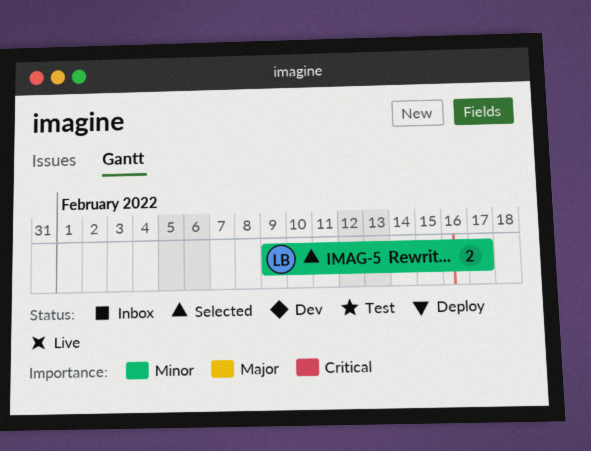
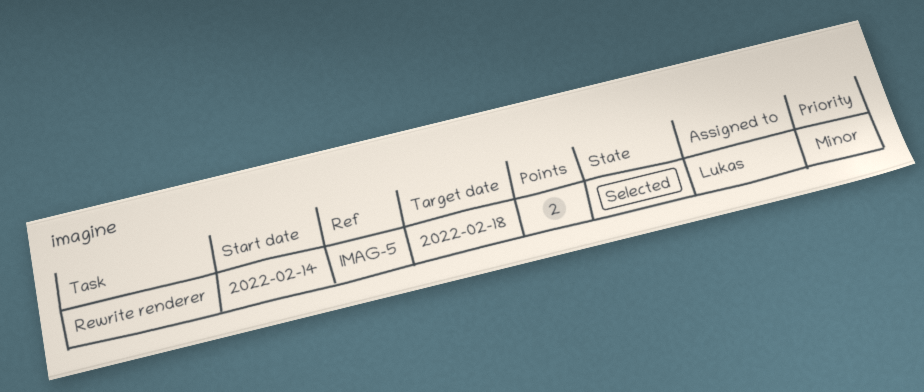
IMAG-5, start: Feb 9 -> Feb 14
IMAG-5, due: Feb 17 -> Feb 18

